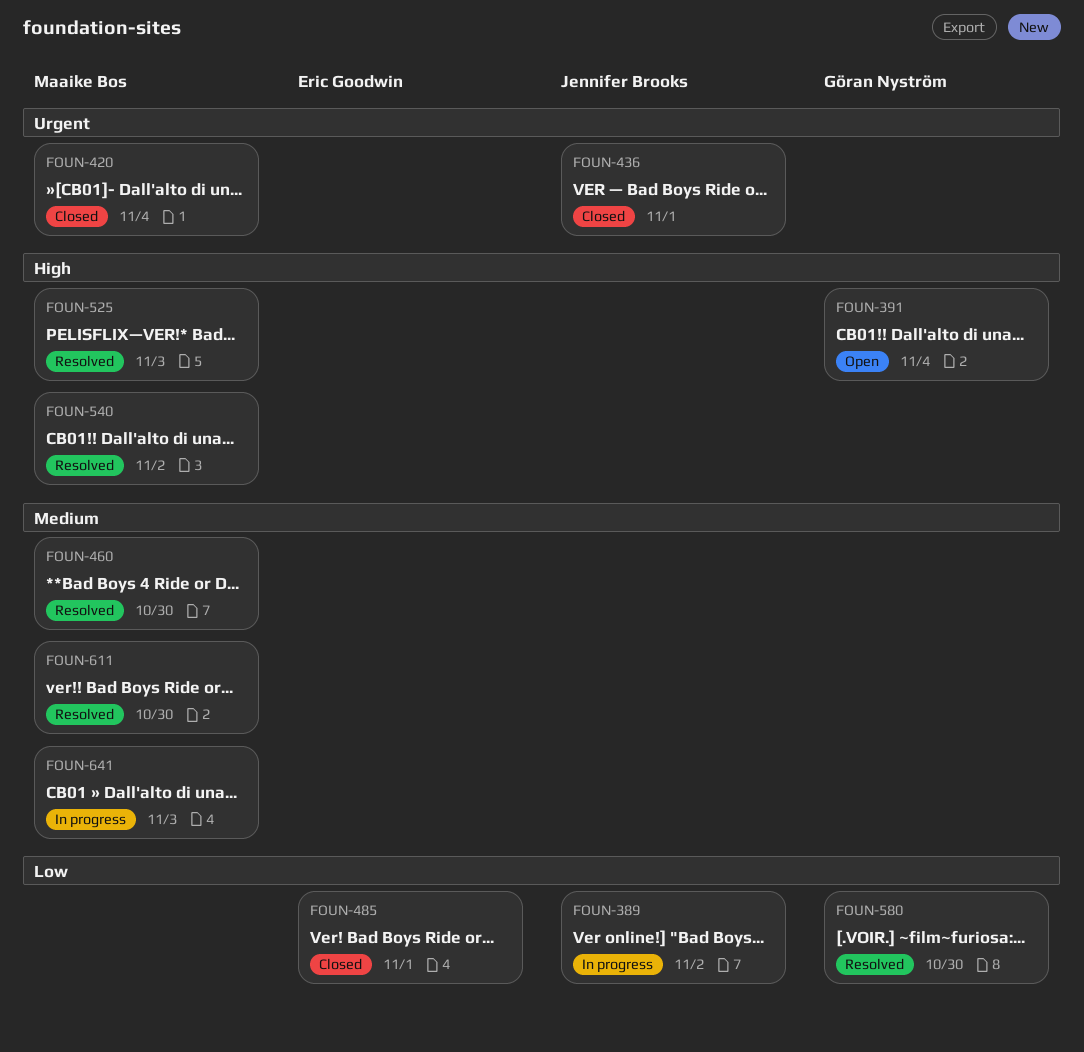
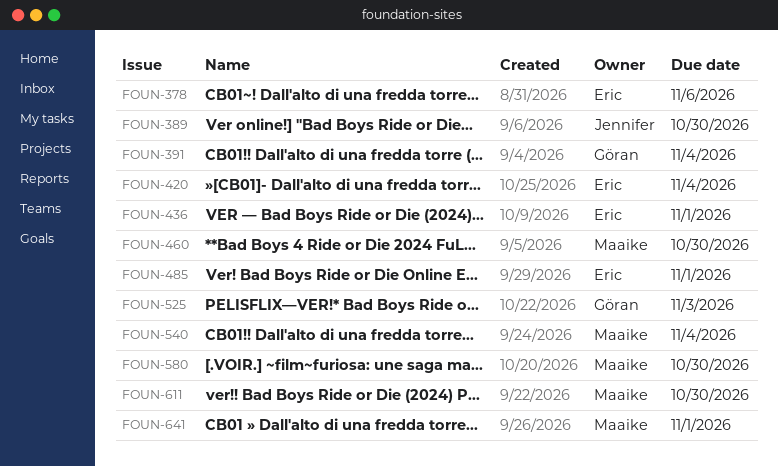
FOUN-378: none -> present
FOUN-389, due: Nov 2 -> Oct 30
FOUN-420, owner: Maaike Bos -> Eric Goodwin
FOUN-436, owner: Jennifer Brooks -> Eric Goodwin
FOUN-525, owner: Maaike Bos -> Göran Nyström
FOUN-540, due: Nov 2 -> Nov 4
FOUN-580, owner: Göran Nyström -> Maaike Bos
FOUN-641, due: Nov 3 -> Nov 1

